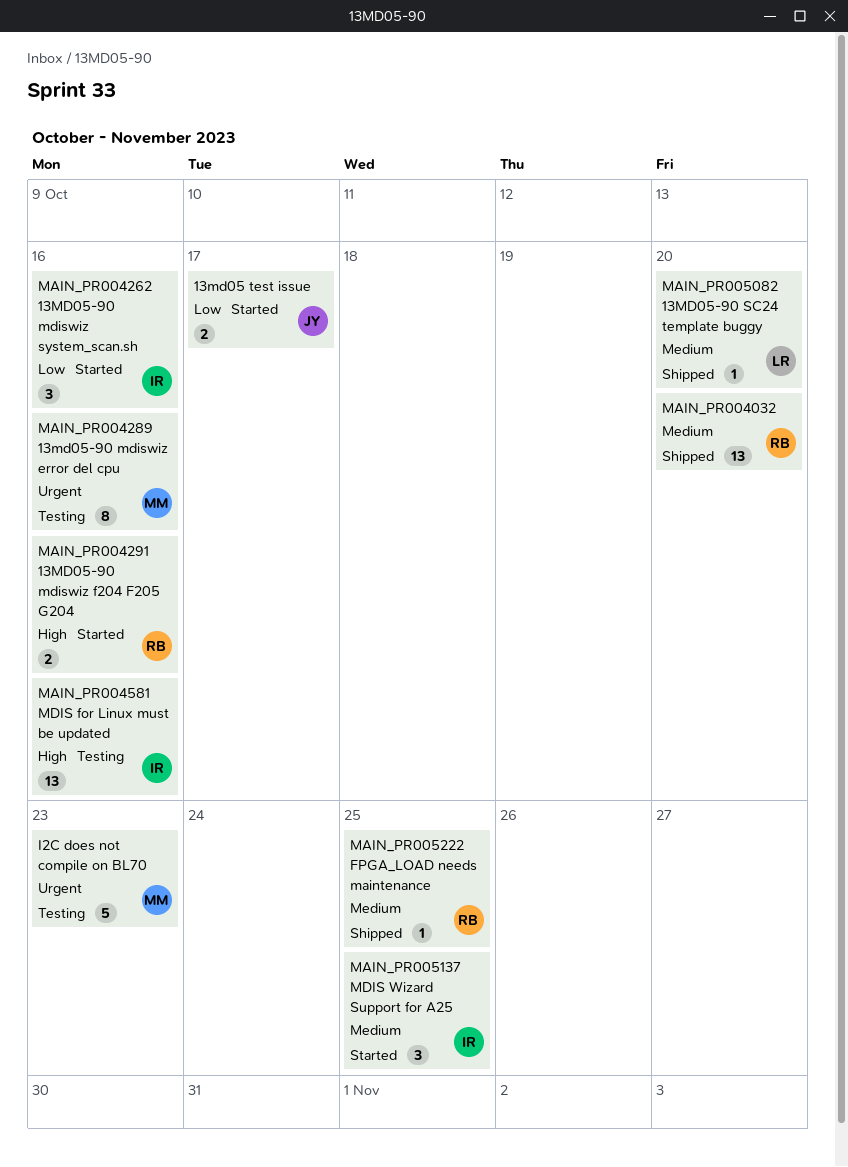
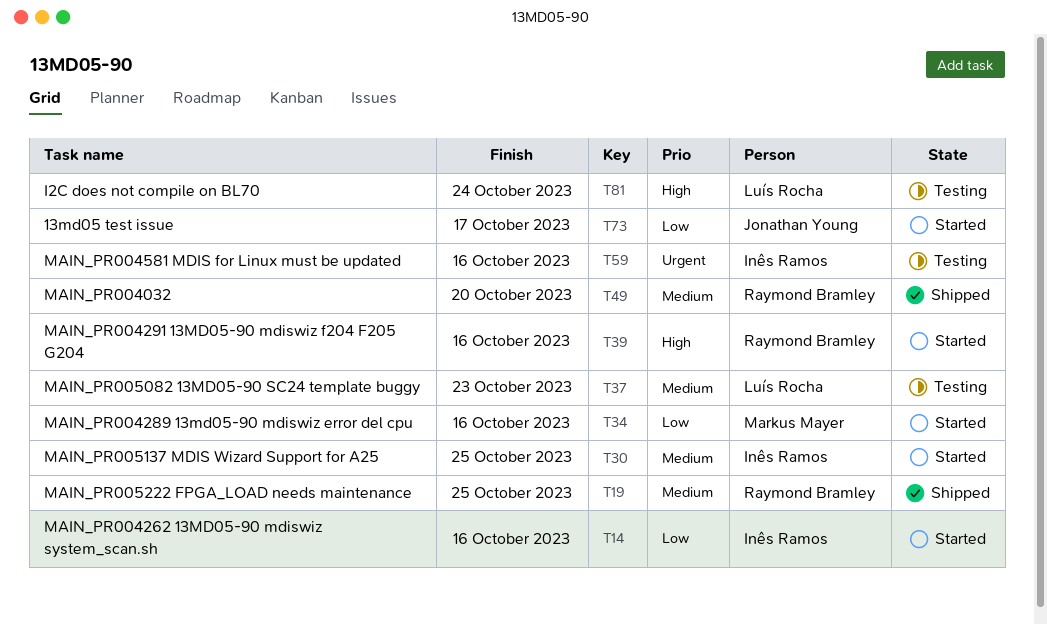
I2C does not compile on BL70, owner: Markus Mayer -> Luís Rocha
I2C does not compile on BL70, priority: Urgent -> High
I2C does not compile on BL70, due: Oct 23 -> Oct 24
MAIN_PR004289 13md05-90 mdiswiz error del cpu, status: Testing -> Started
MAIN_PR004289 13md05-90 mdiswiz error del cpu, priority: Urgent -> Low
MAIN_PR004581 MDIS for Linux must be updated, priority: High -> Urgent
MAIN_PR005082 13MD05-90 SC24 template buggy, status: Shipped -> Testing
MAIN_PR005082 13MD05-90 SC24 template buggy, due: Oct 20 -> Oct 23

